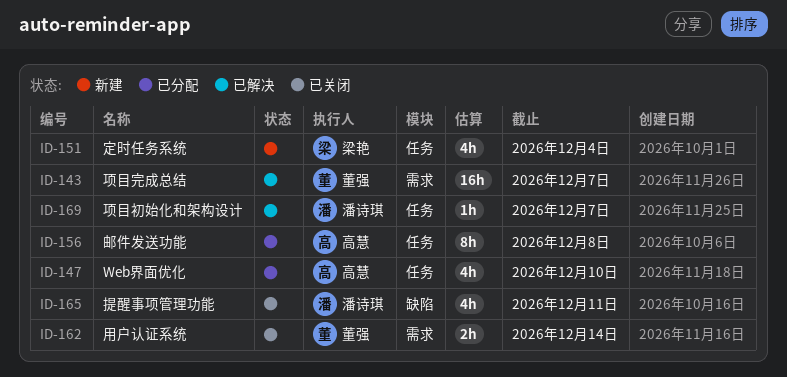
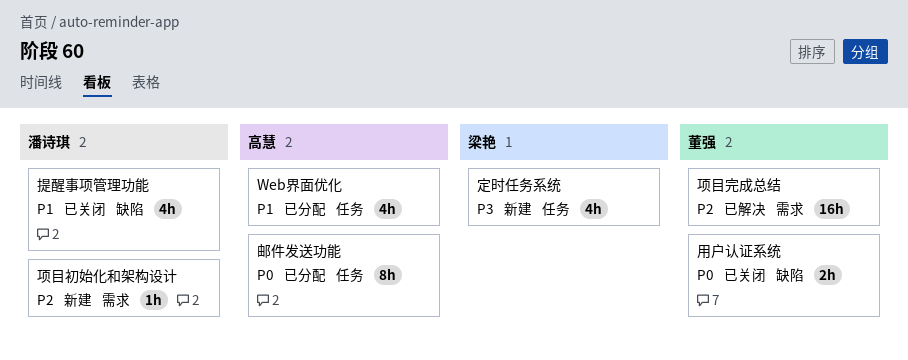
用户认证系统, label: 需求 -> 缺陷
项目初始化和架构设计, status: 已解决 -> 新建
项目初始化和架构设计, label: 任务 -> 需求

